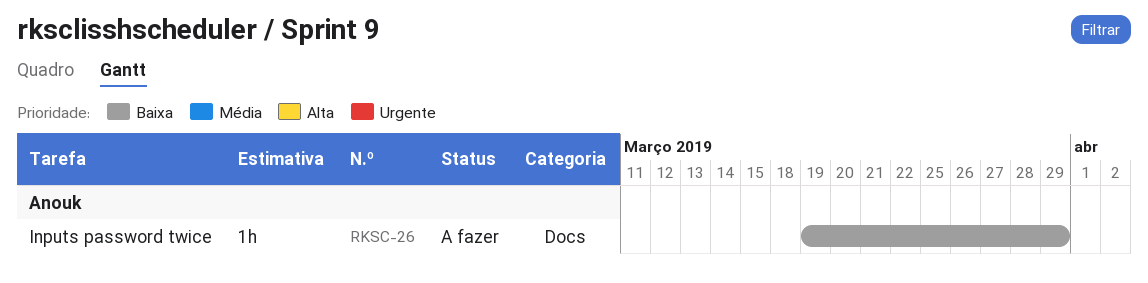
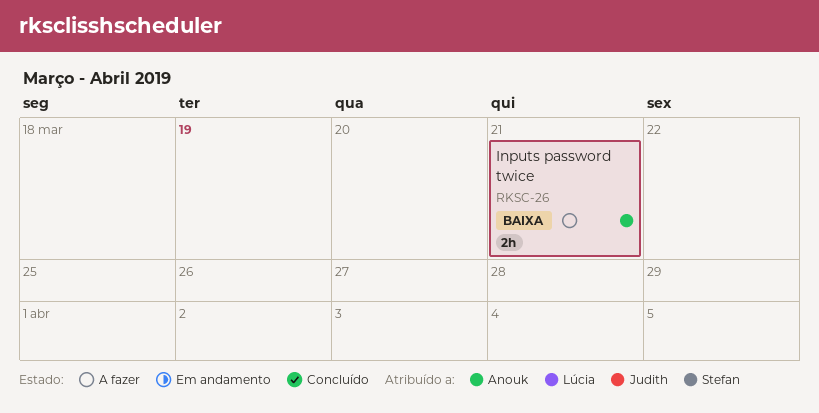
RKSC-26, estimate: 1h -> 2h
RKSC-26, due: Mar 29 -> Mar 21

